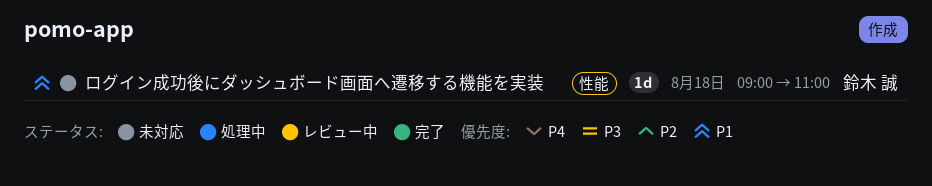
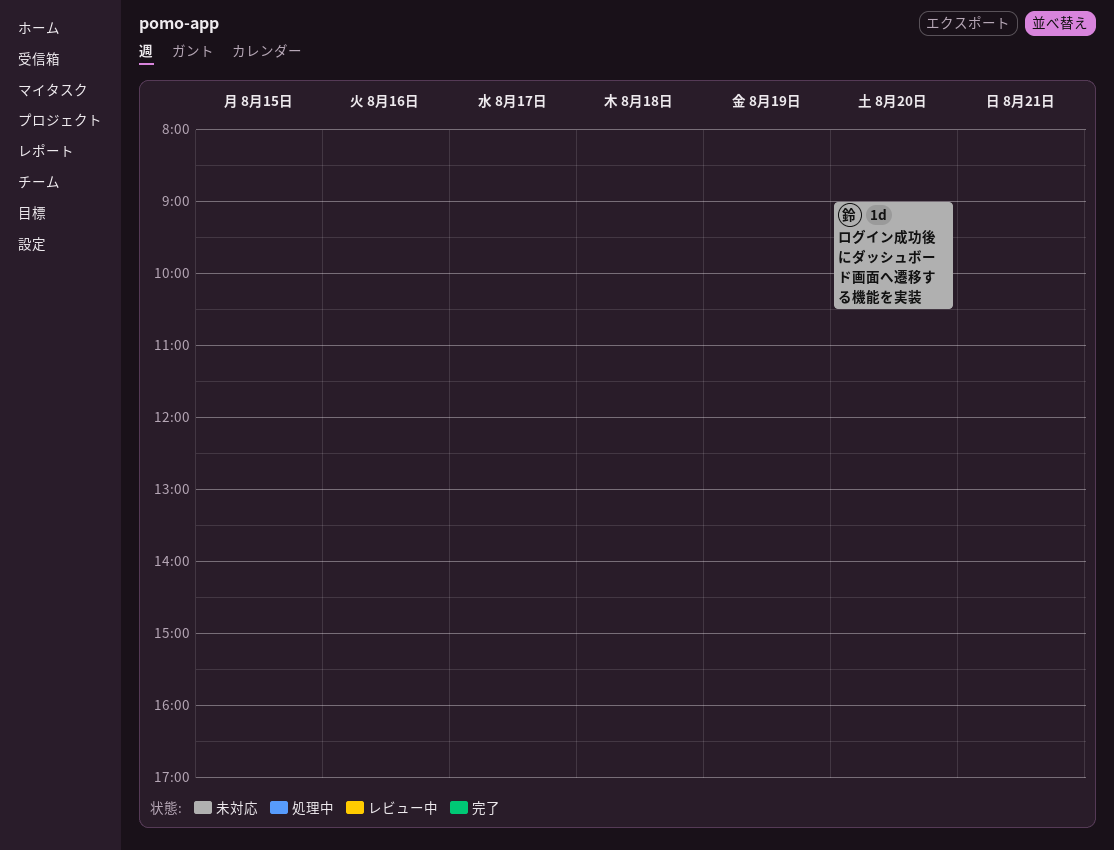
ログイン成功後にダッシュボード画面へ遷移する機能を実装, day: Aug 18 -> Aug 20
ログイン成功後にダッシュボード画面へ遷移する機能を実装, ends: 11:00 -> 10:30

